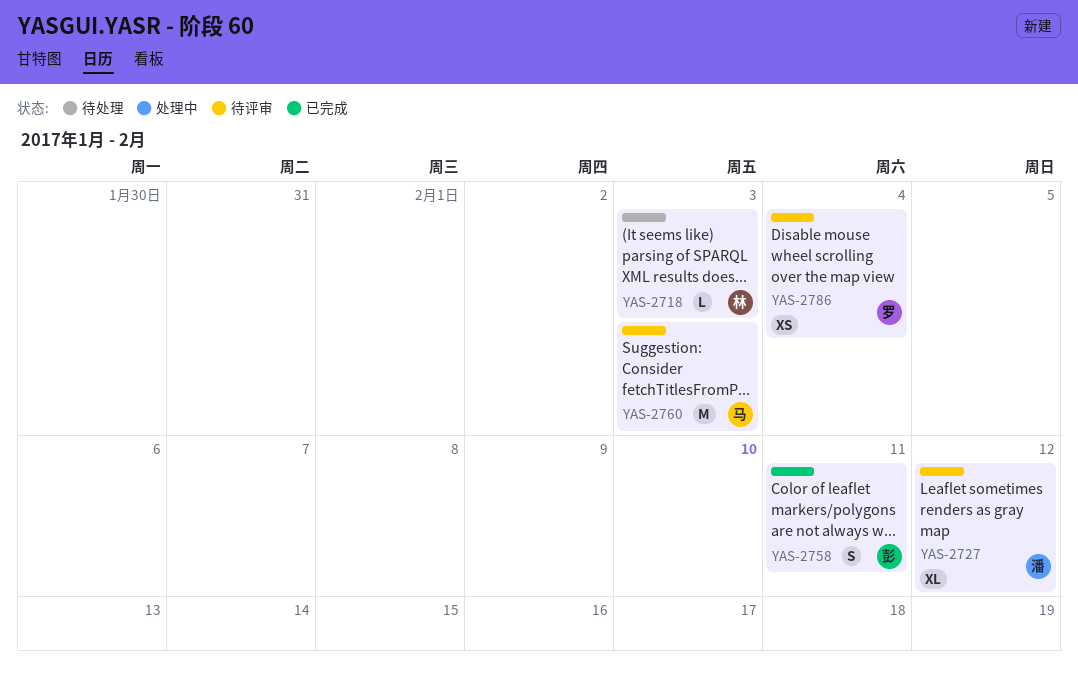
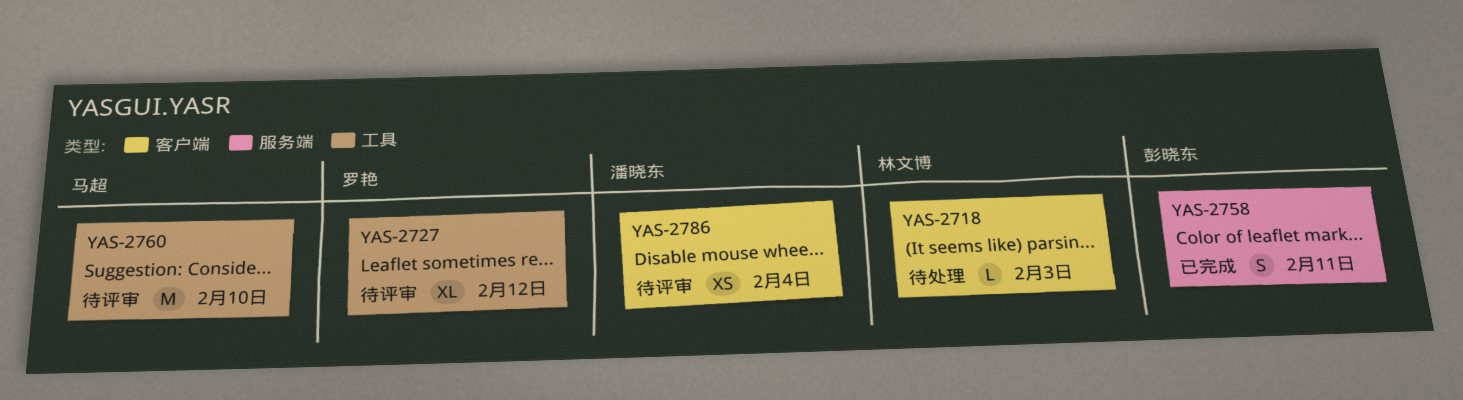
YAS-2727, owner: 潘晓东 -> 罗艳
YAS-2760, due: Feb 3 -> Feb 10
YAS-2786, owner: 罗艳 -> 潘晓东

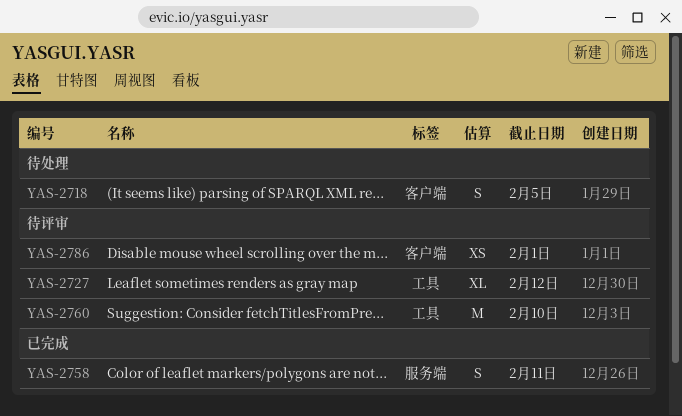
YAS-2718, estimate: L -> S
YAS-2718, due: Feb 3 -> Feb 5
YAS-2786, due: Feb 4 -> Feb 1

